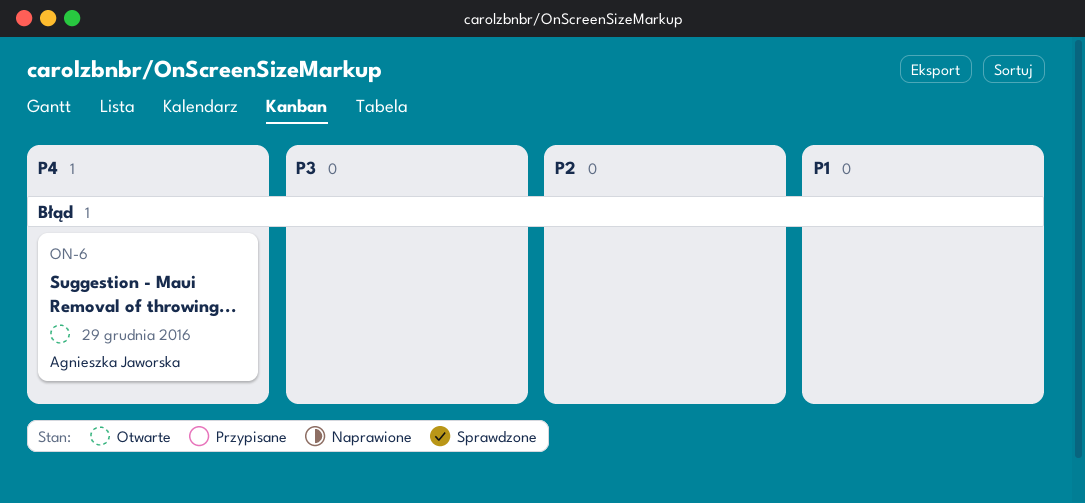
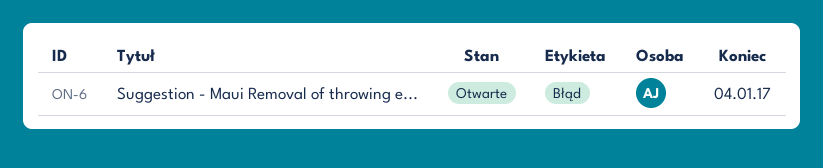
ON-6, due: Dec 29 -> Jan 4

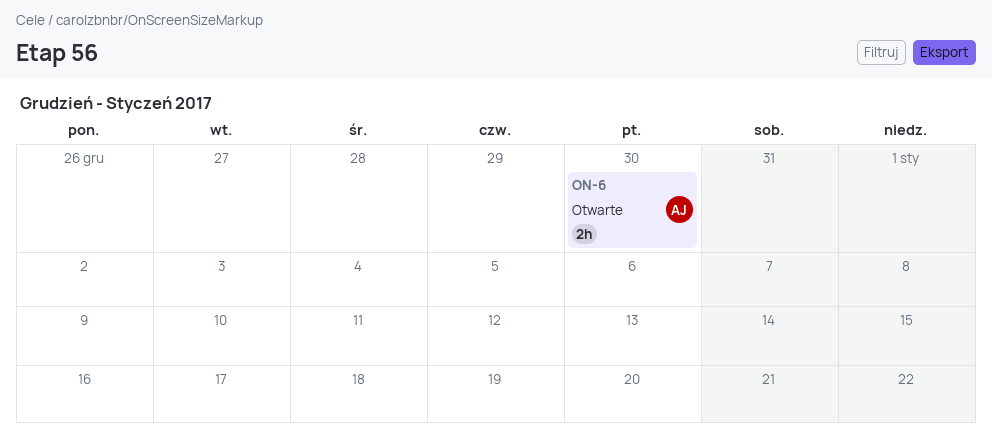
ON-6, due: Jan 4 -> Dec 30

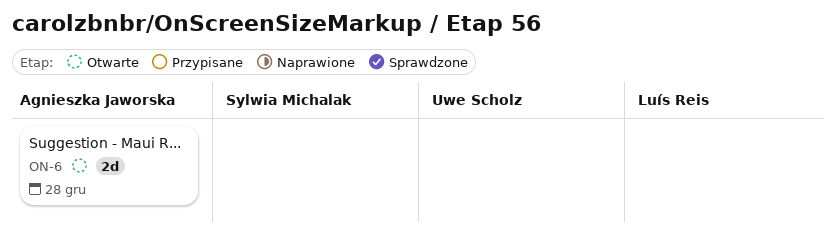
ON-6, estimate: 2h -> 2d
ON-6, due: Dec 30 -> Dec 28

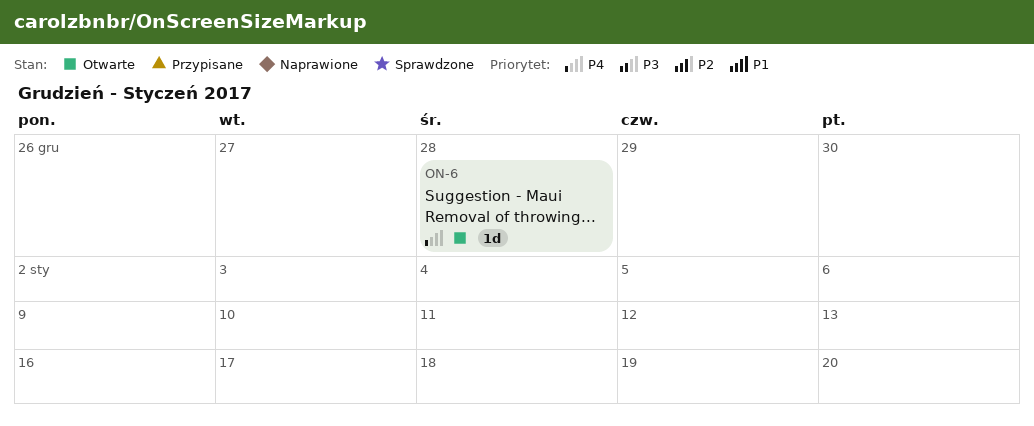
ON-6, estimate: 2d -> 1d

